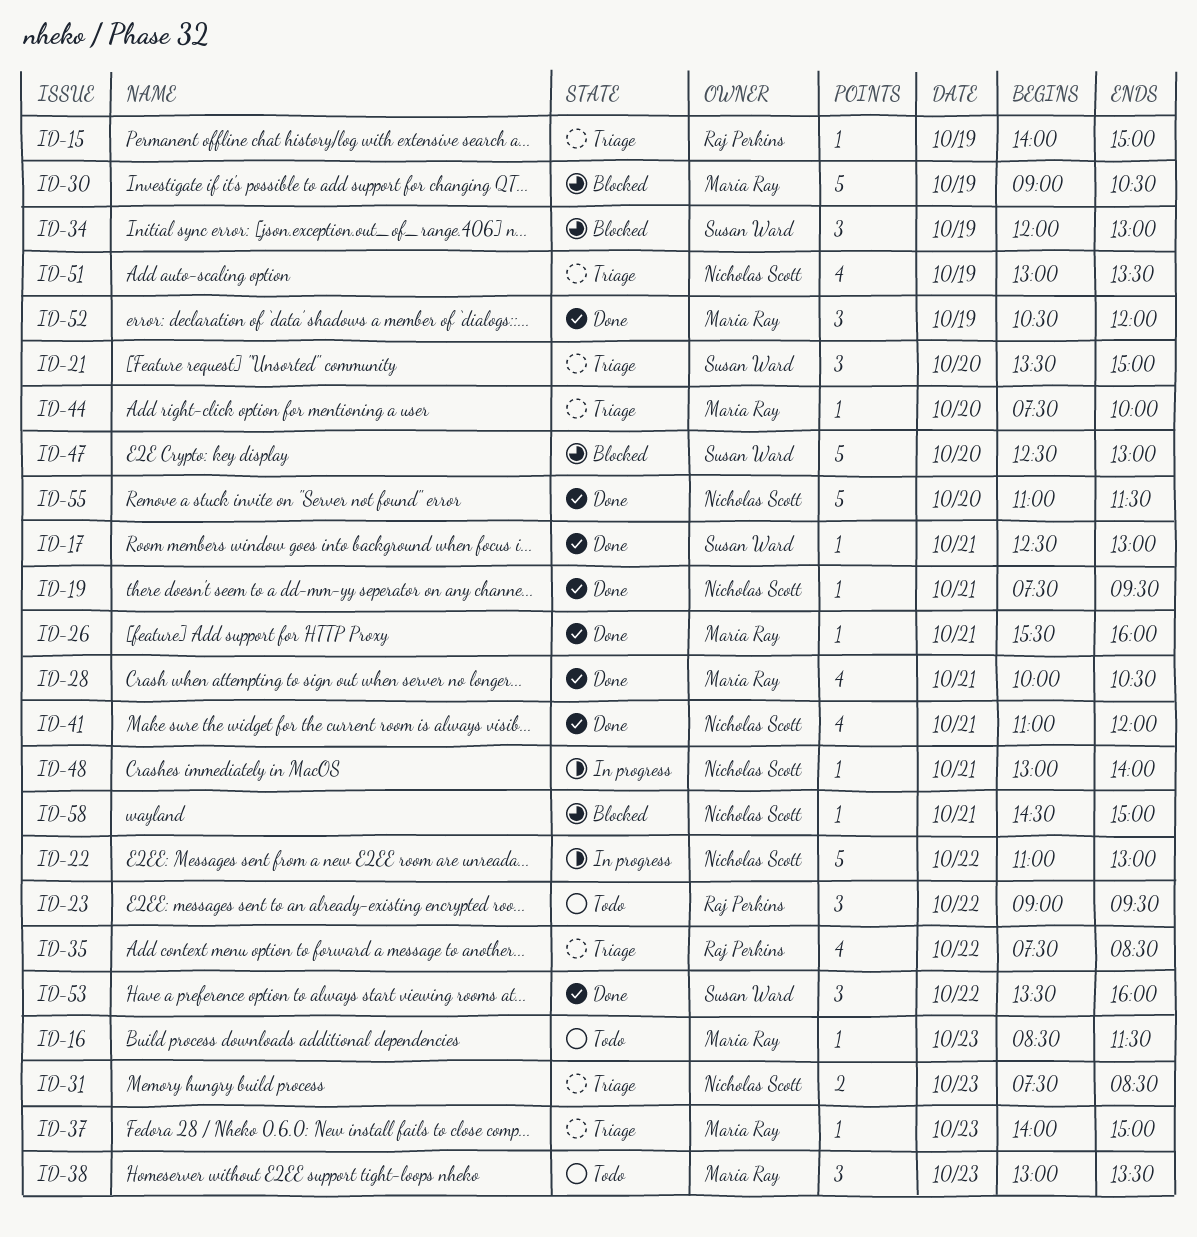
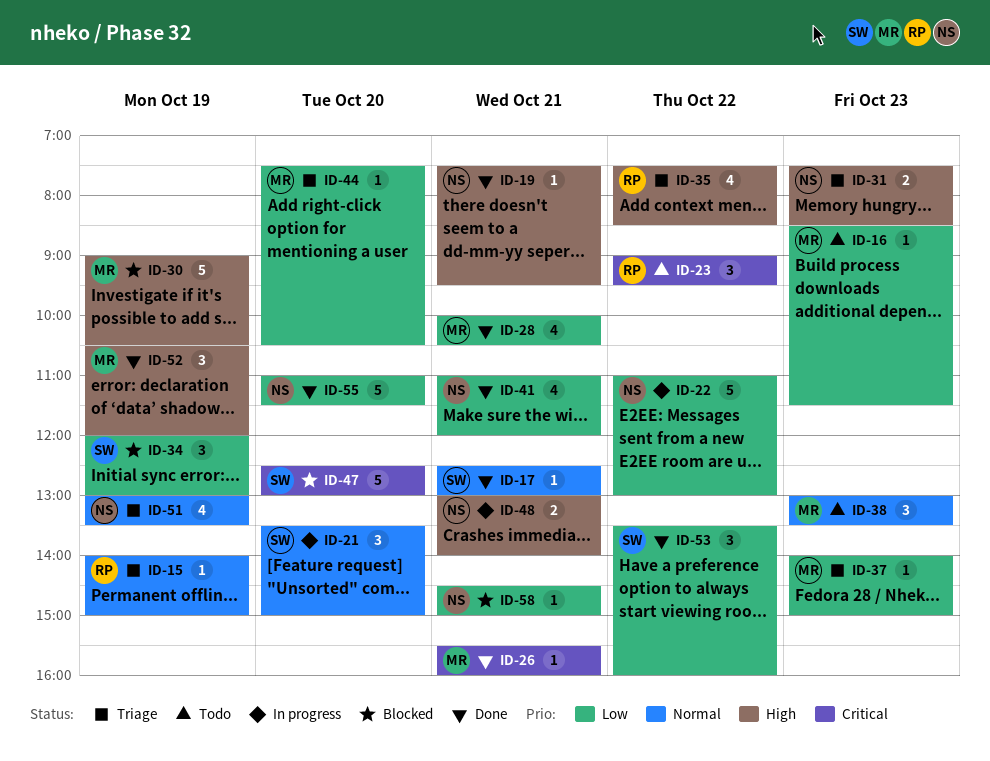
ID-21, status: Triage -> In progress
ID-44, ends: 10:00 -> 10:30
ID-48, estimate: 1 -> 2

